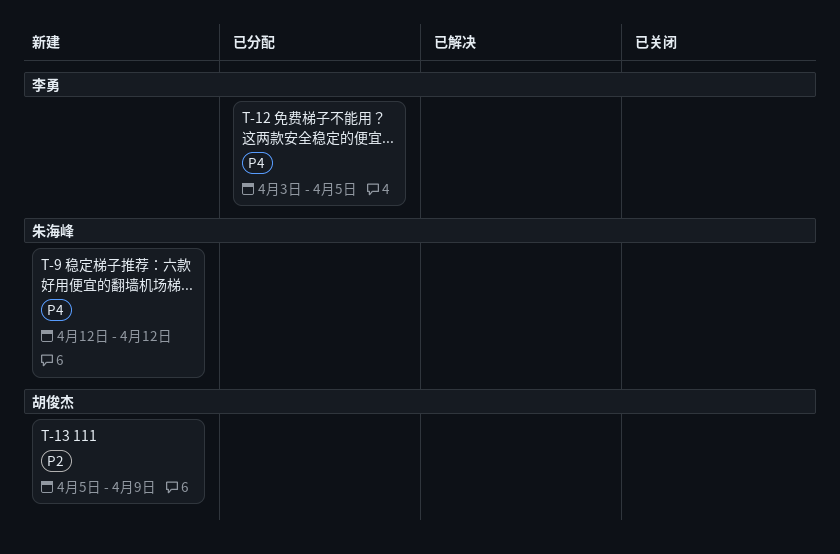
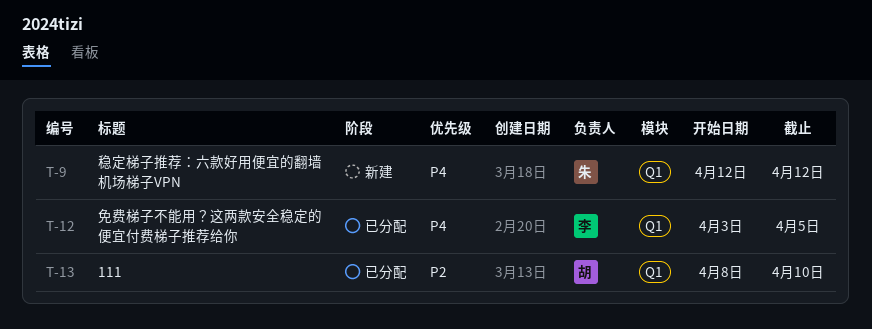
T-13, status: 新建 -> 已分配
T-13, start: Apr 5 -> Apr 8
T-13, due: Apr 9 -> Apr 10

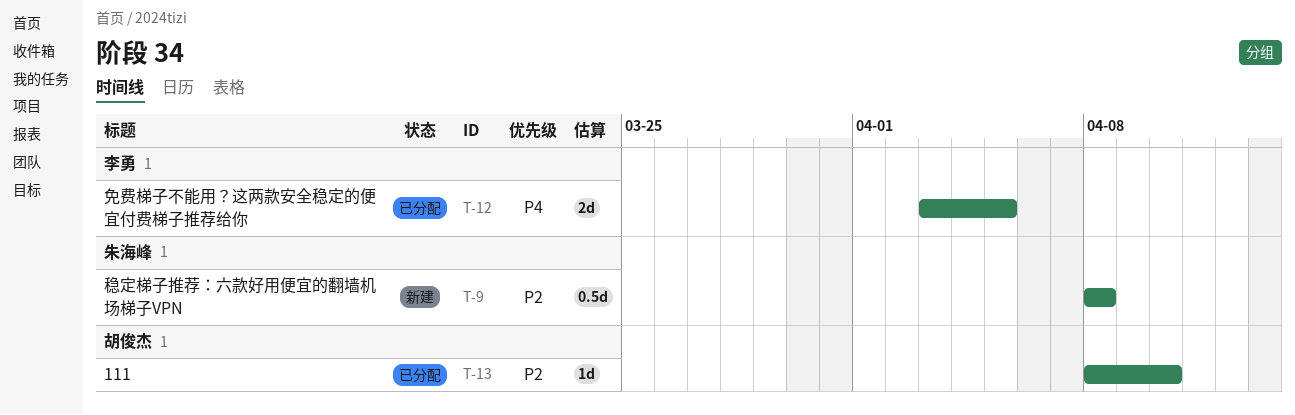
T-9, priority: P4 -> P2
T-9, start: Apr 12 -> Apr 8
T-9, due: Apr 12 -> Apr 8

